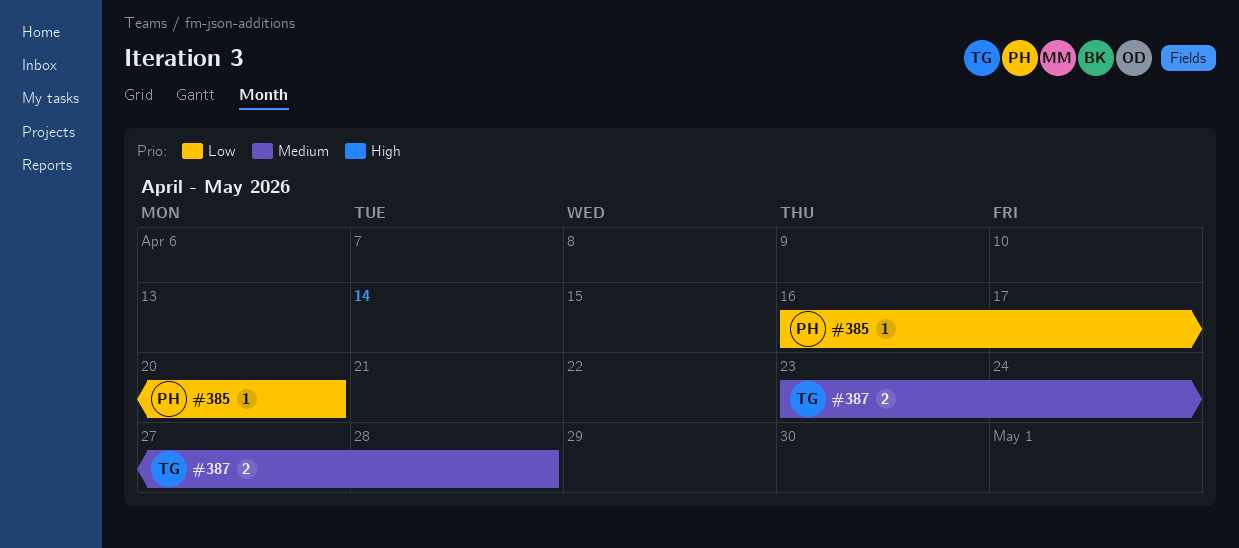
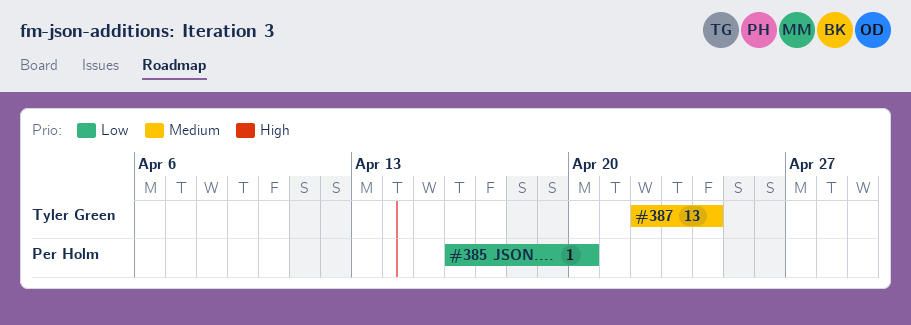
#387, estimate: 2 -> 13
#387, start: Apr 23 -> Apr 22
#387, due: Apr 28 -> Apr 24

